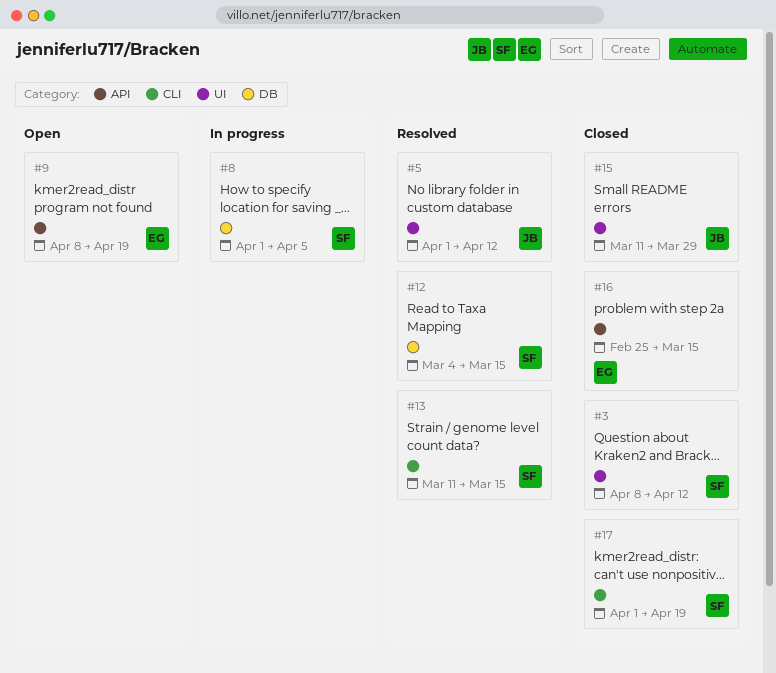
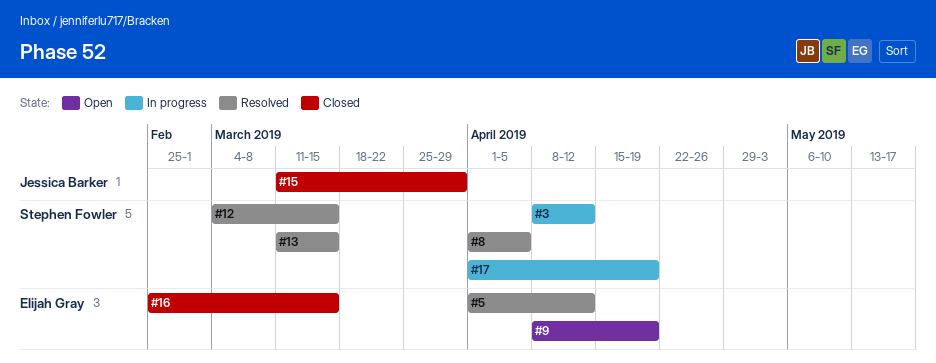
#3, status: Closed -> In progress
#5, owner: Jessica Barker -> Elijah Gray
#8, status: In progress -> Resolved
#17, status: Closed -> In progress

